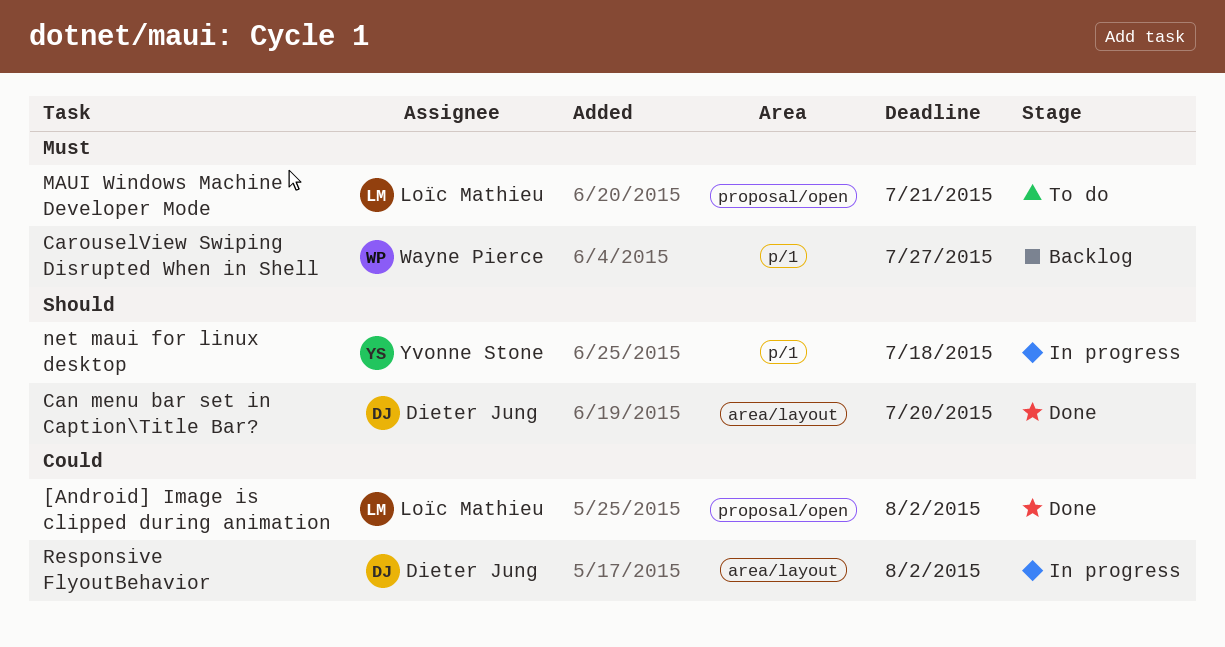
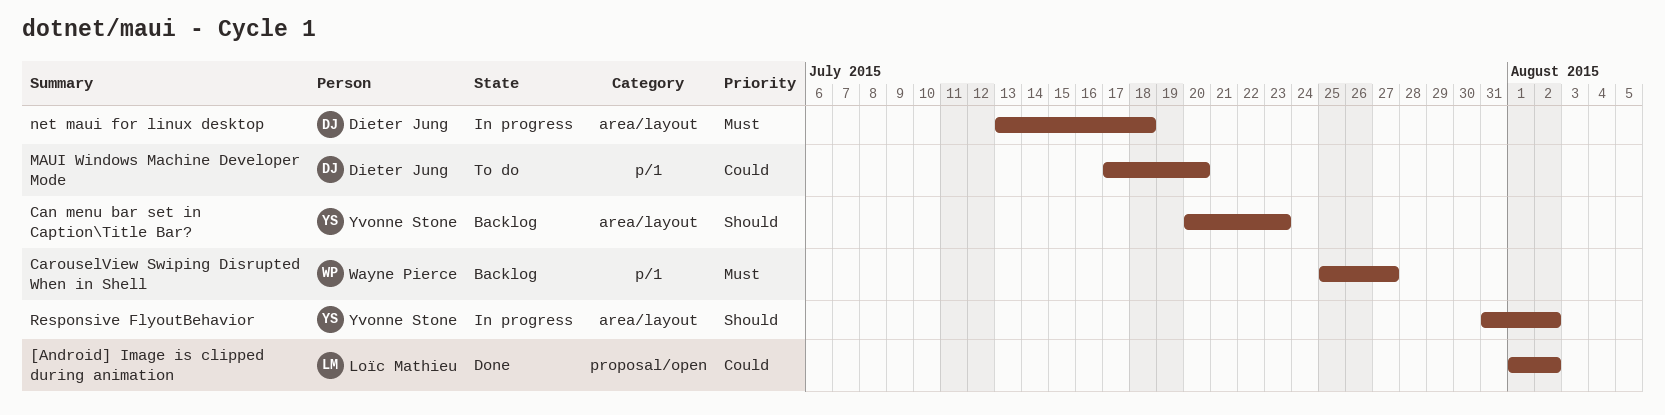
Can menu bar set in Caption\Title Bar?, status: Done -> Backlog
Can menu bar set in Caption\Title Bar?, owner: Dieter Jung -> Yvonne Stone
Can menu bar set in Caption\Title Bar?, due: Jul 20 -> Jul 23
MAUI Windows Machine Developer Mode, owner: Loïc Mathieu -> Dieter Jung
MAUI Windows Machine Developer Mode, priority: Must -> Could
MAUI Windows Machine Developer Mode, label: proposal/open -> p/1
MAUI Windows Machine Developer Mode, due: Jul 21 -> Jul 20
net maui for linux desktop, owner: Yvonne Stone -> Dieter Jung
net maui for linux desktop, priority: Should -> Must
net maui for linux desktop, label: p/1 -> area/layout
Responsive FlyoutBehavior, owner: Dieter Jung -> Yvonne Stone
Responsive FlyoutBehavior, priority: Could -> Should

